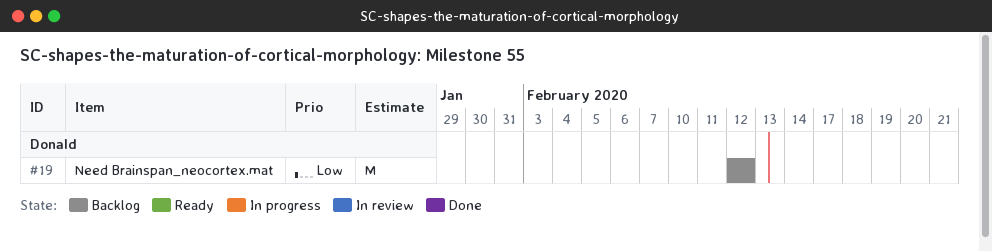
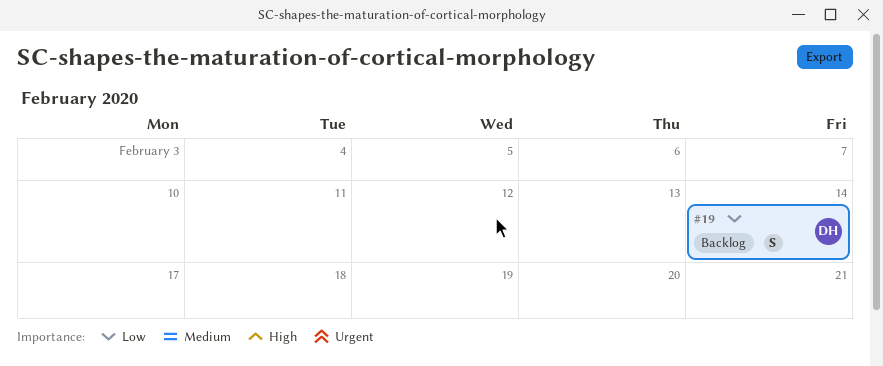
#19, estimate: M -> S
#19, due: Feb 12 -> Feb 14

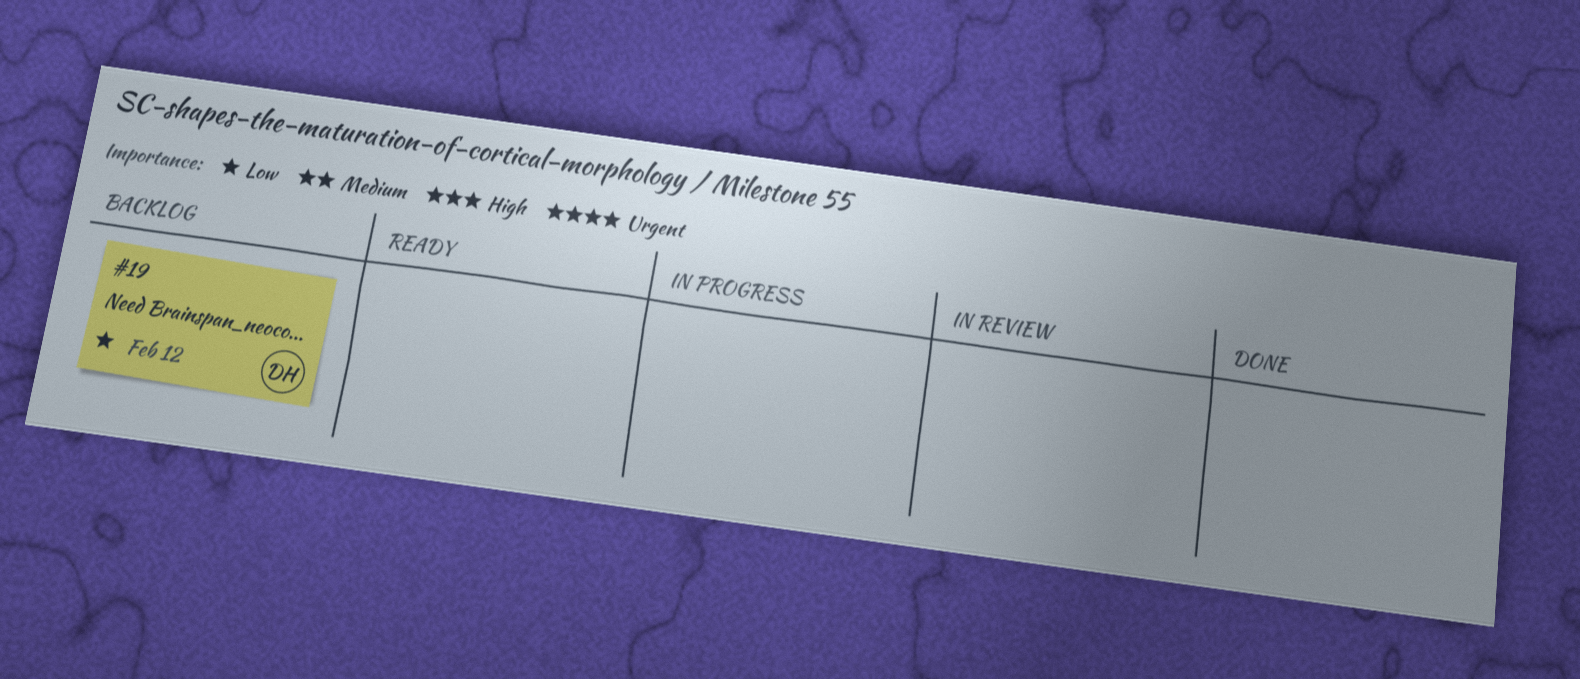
#19, due: Feb 14 -> Feb 12

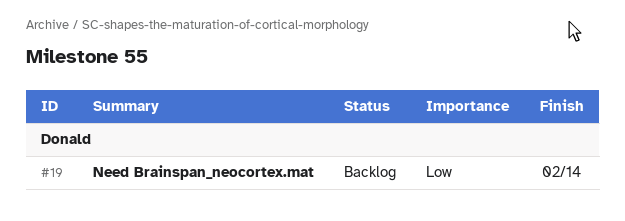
#19, due: Feb 12 -> Feb 14

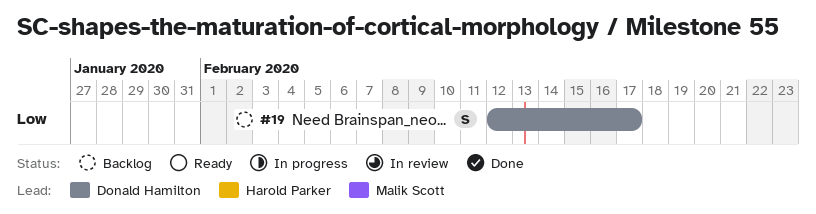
#19, due: Feb 14 -> Feb 17

